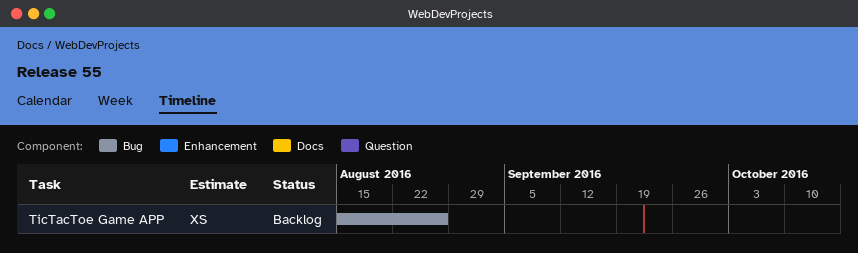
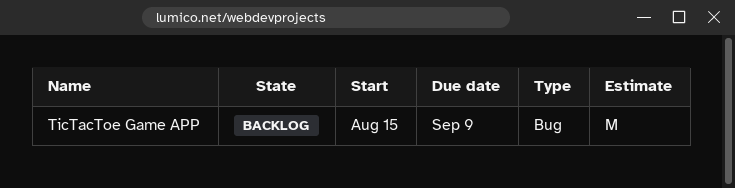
TicTacToe Game APP, estimate: XS -> M
TicTacToe Game APP, due: Aug 26 -> Sep 9

